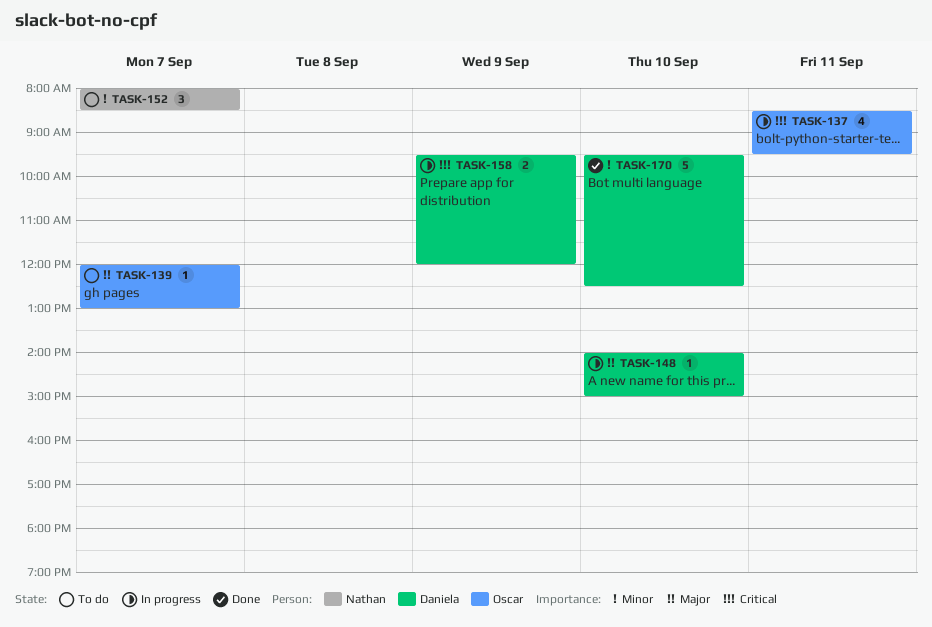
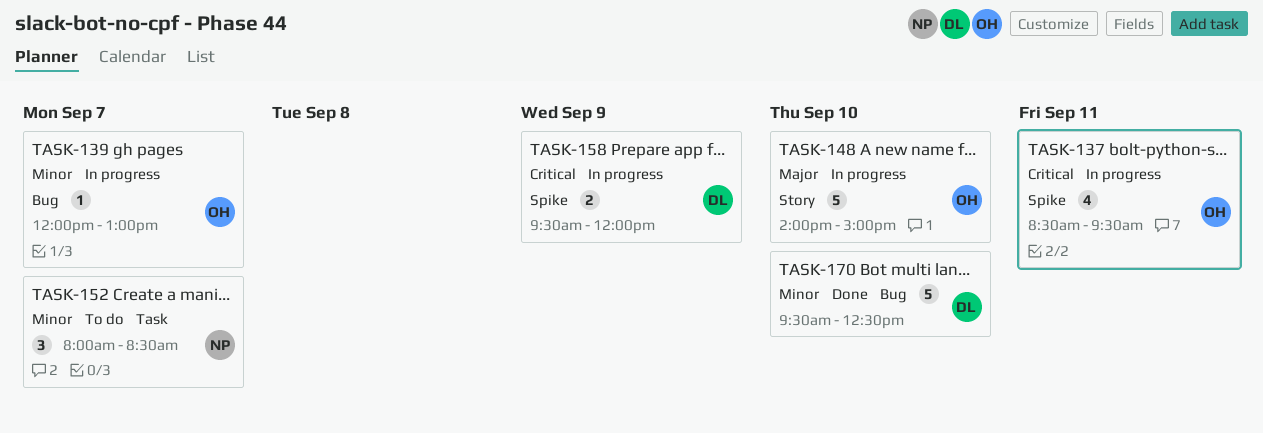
TASK-139, status: To do -> In progress
TASK-139, priority: Major -> Minor
TASK-148, owner: Daniela -> Oscar
TASK-148, estimate: 1 -> 5

